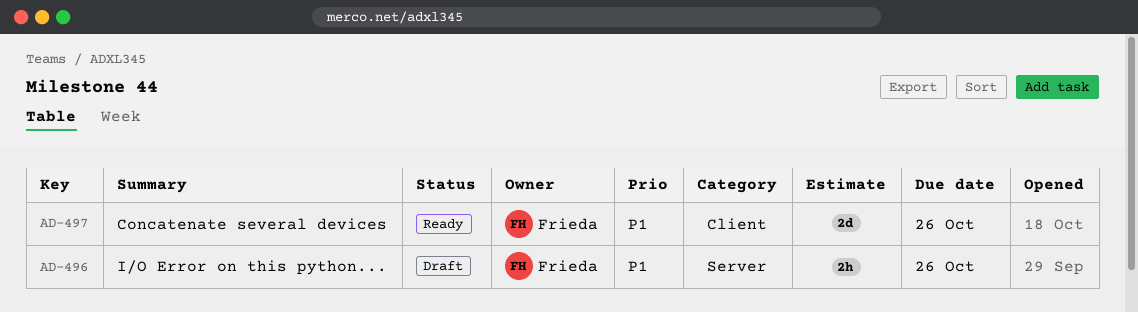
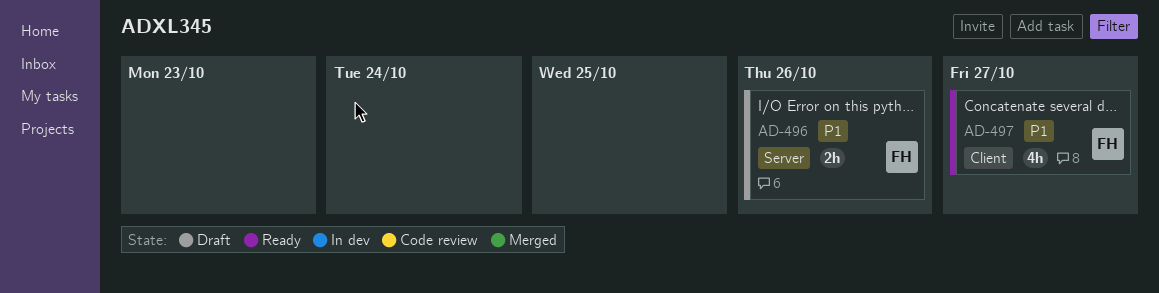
AD-497, estimate: 2d -> 4h
AD-497, due: Oct 26 -> Oct 27

